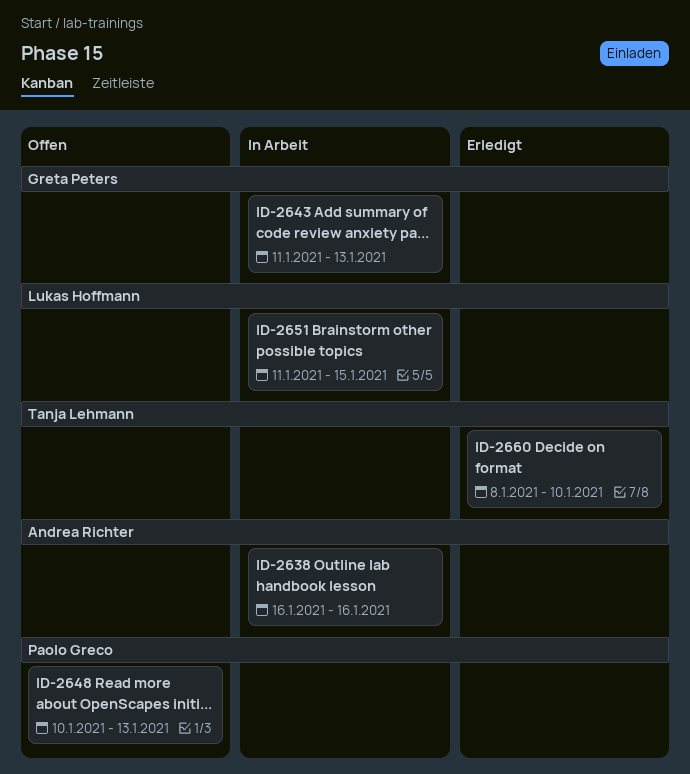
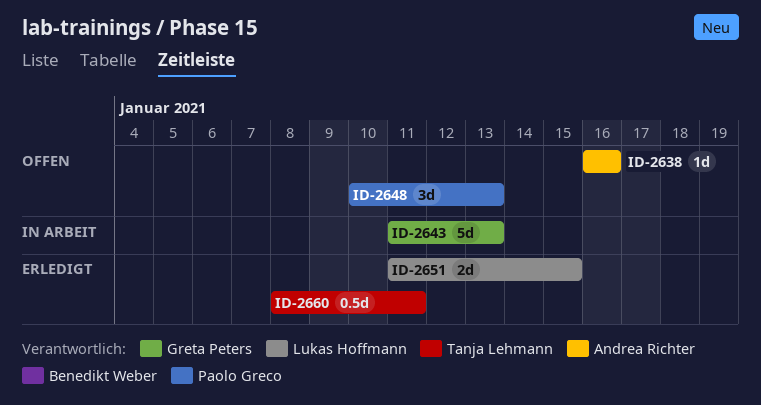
ID-2638, status: In Arbeit -> Offen
ID-2651, status: In Arbeit -> Erledigt
ID-2660, due: Jan 10 -> Jan 11

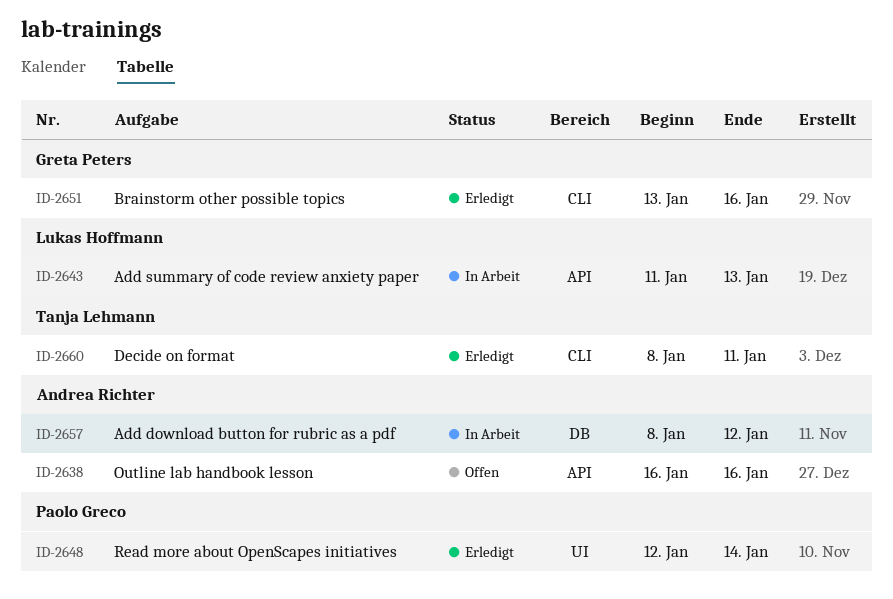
ID-2643, owner: Greta Peters -> Lukas Hoffmann
ID-2648, status: Offen -> Erledigt
ID-2648, start: Jan 10 -> Jan 12
ID-2648, due: Jan 13 -> Jan 14
ID-2651, owner: Lukas Hoffmann -> Greta Peters
ID-2651, start: Jan 11 -> Jan 13
ID-2651, due: Jan 15 -> Jan 16
ID-2657: none -> present

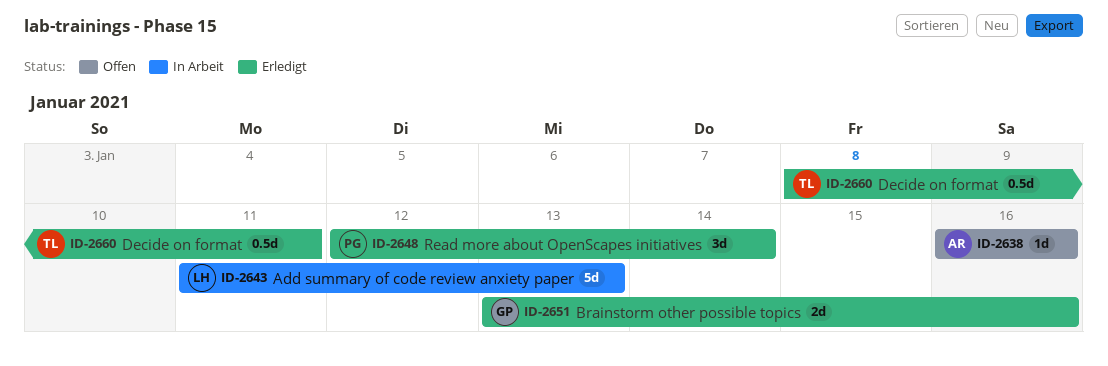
ID-2657: present -> none

